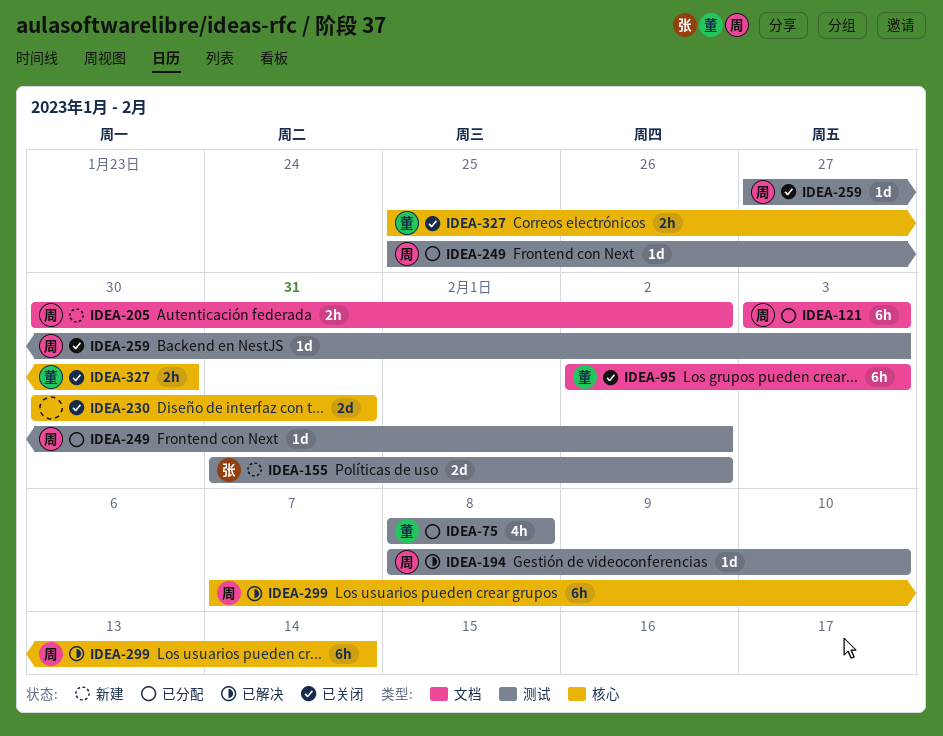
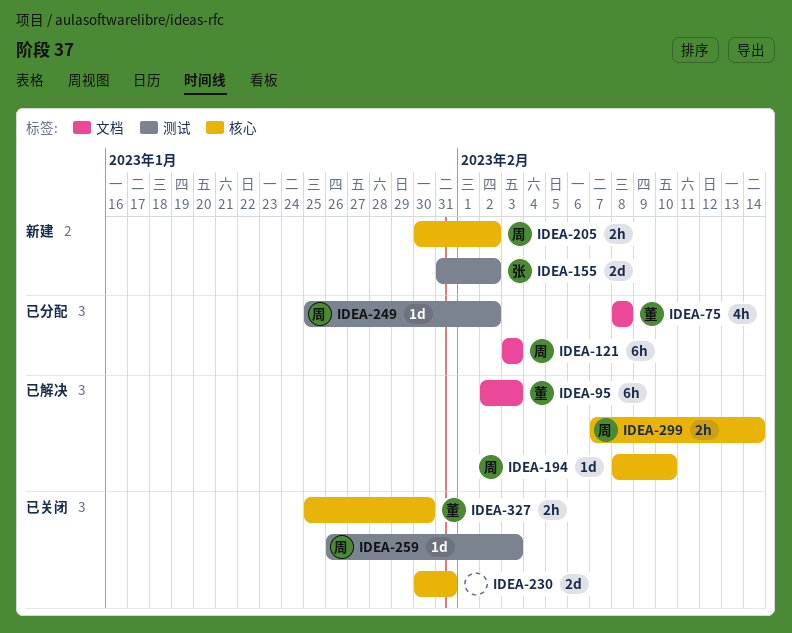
IDEA-75, label: 测试 -> 文档
IDEA-95, status: 已关闭 -> 已解决
IDEA-194, label: 测试 -> 核心
IDEA-205, label: 文档 -> 核心
IDEA-259, start: Jan 27 -> Jan 26
IDEA-299, estimate: 6h -> 2h

